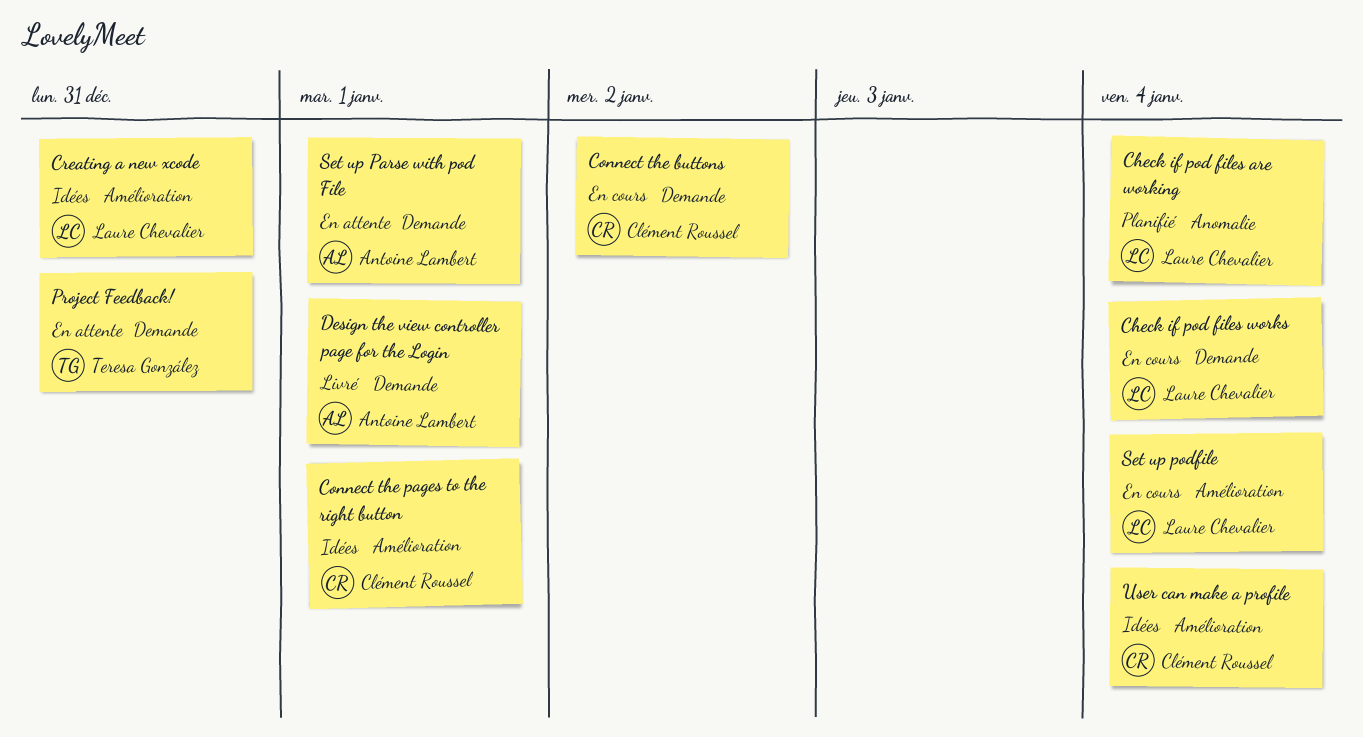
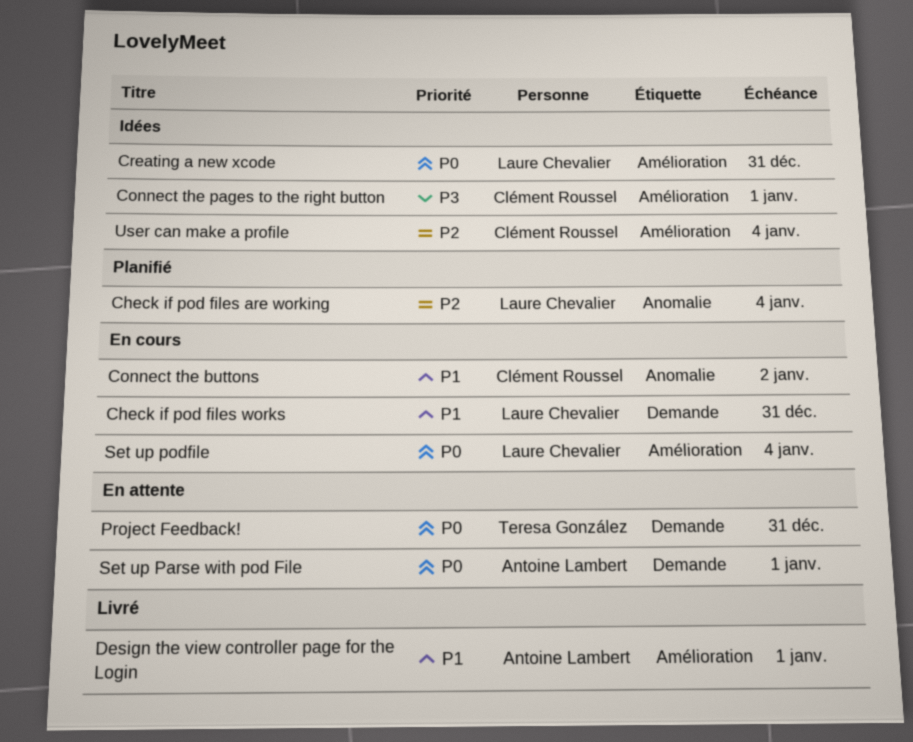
Check if pod files works, due: Jan 4 -> Dec 31
Connect the buttons, label: Demande -> Anomalie
Design the view controller page for the Login, label: Demande -> Amélioration

